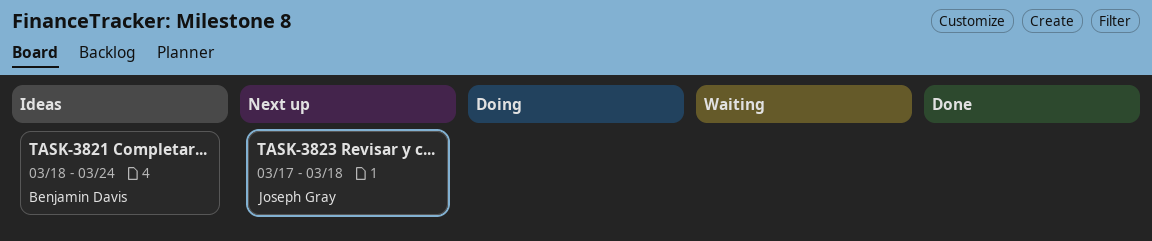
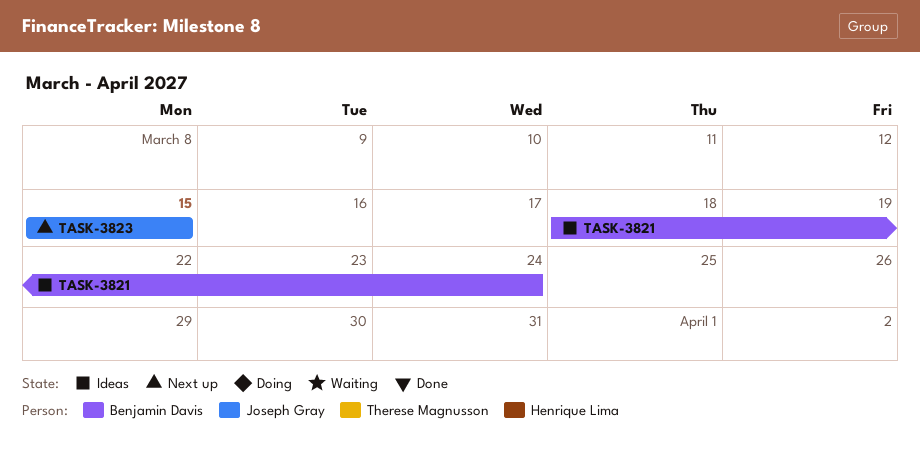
TASK-3823, start: Mar 17 -> Mar 15
TASK-3823, due: Mar 18 -> Mar 15

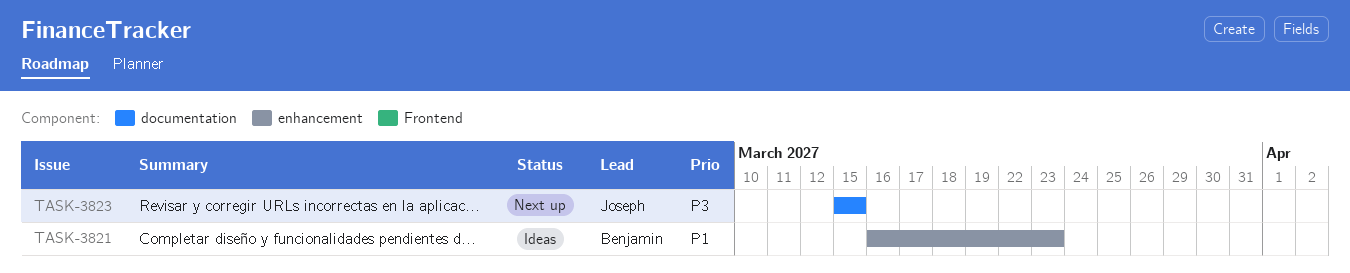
TASK-3821, start: Mar 18 -> Mar 16
TASK-3821, due: Mar 24 -> Mar 23

